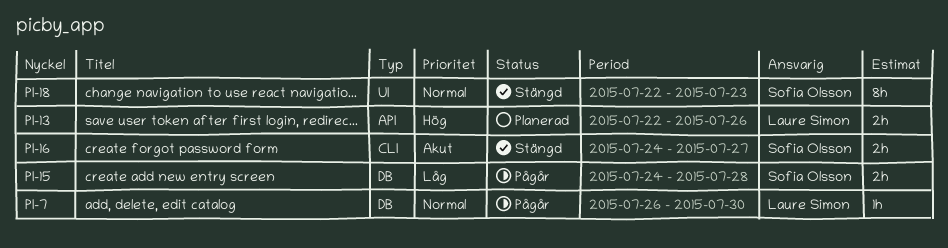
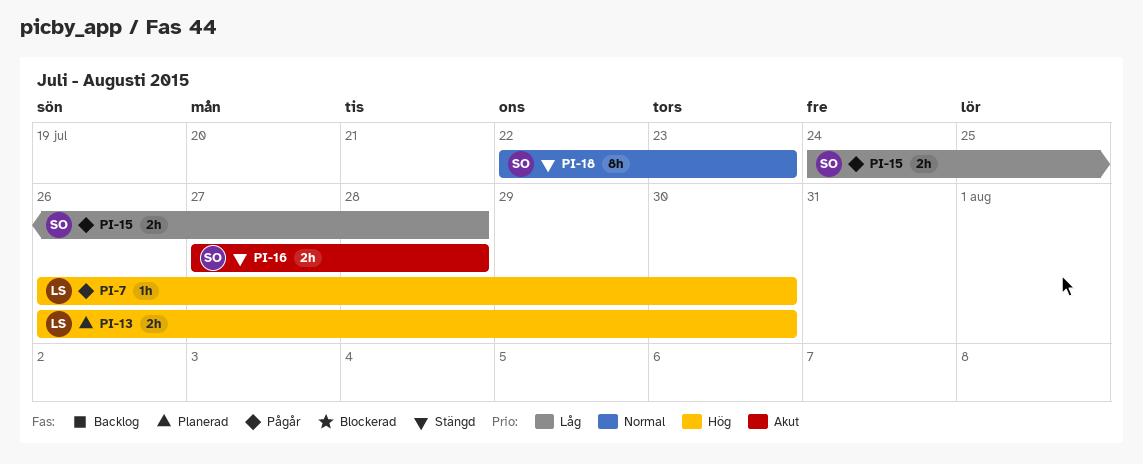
PI-7, priority: Normal -> Hög
PI-13, start: Jul 22 -> Jul 26
PI-13, due: Jul 26 -> Jul 30
PI-16, start: Jul 24 -> Jul 27
PI-16, due: Jul 27 -> Jul 28

